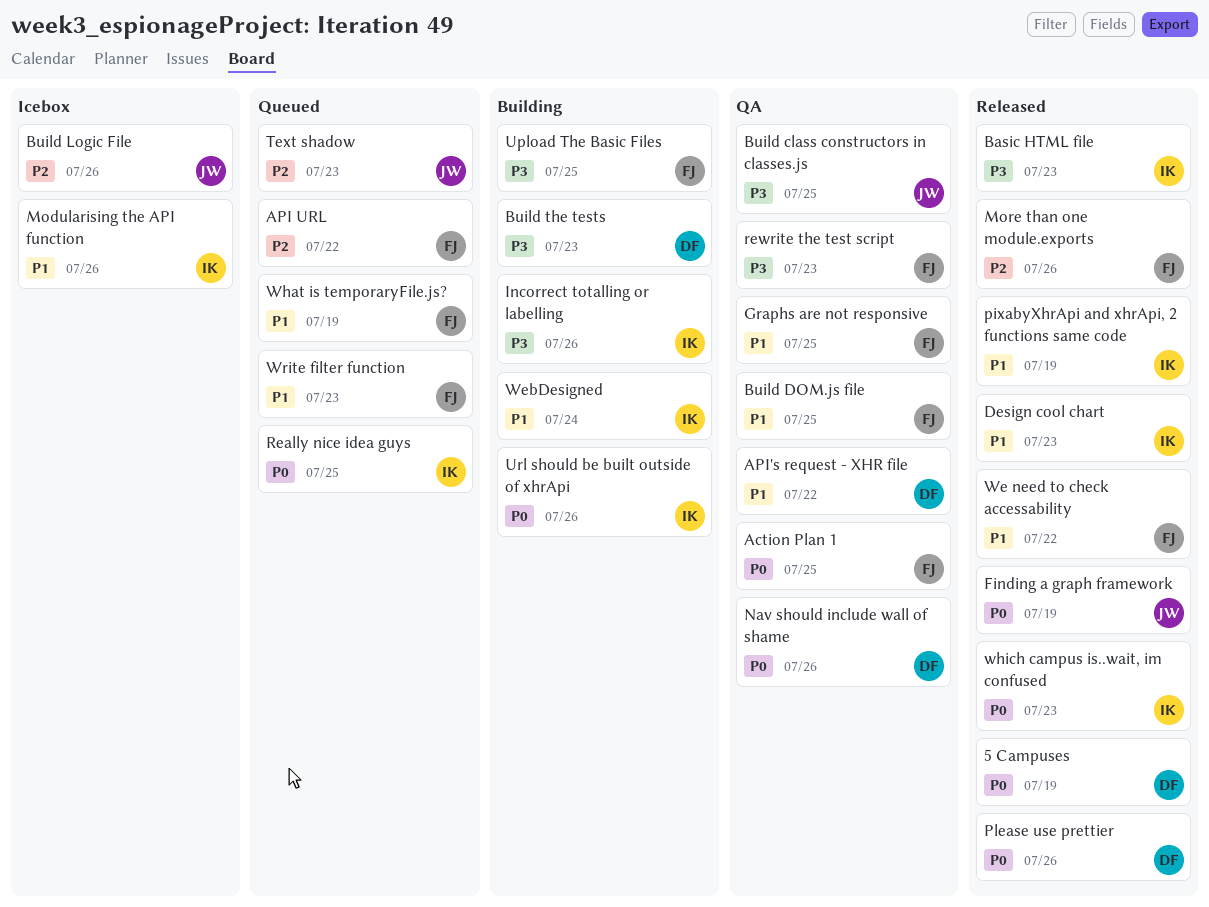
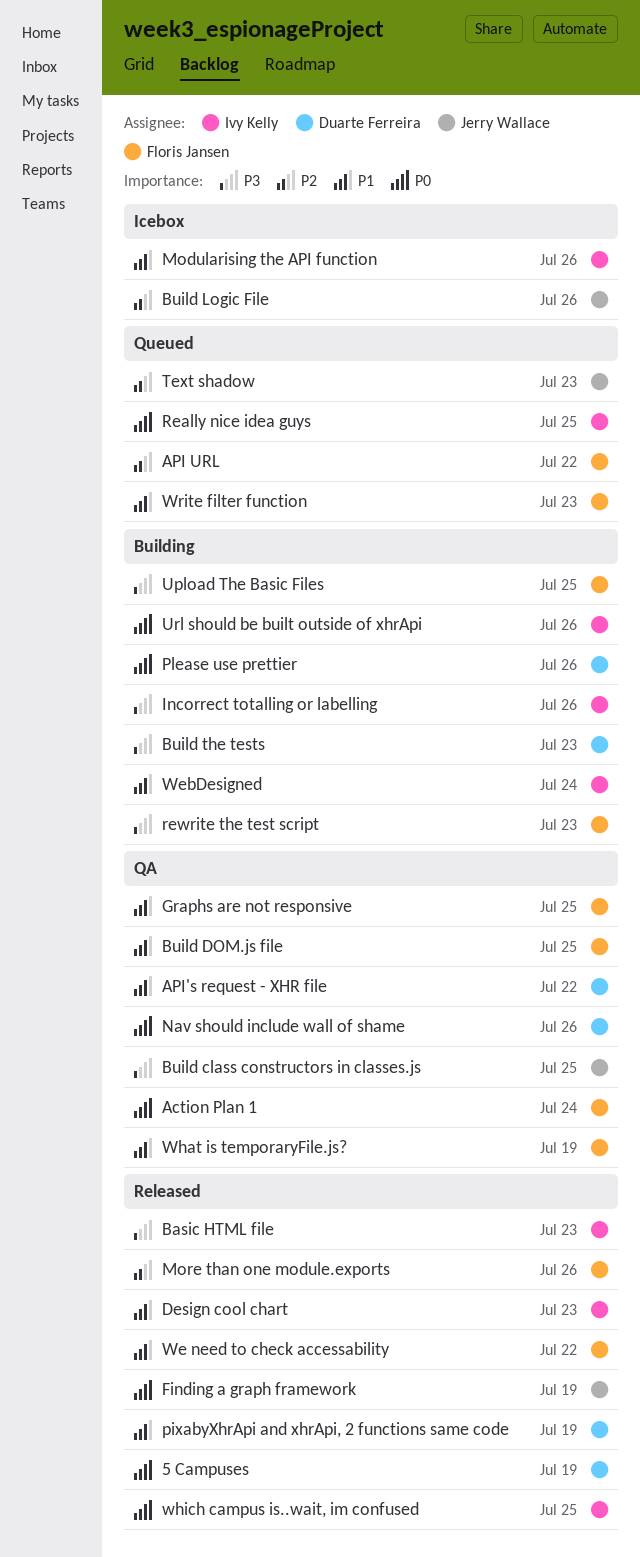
Action Plan 1, due: Jul 25 -> Jul 24
pixabyXhrApi and xhrApi, 2 functions same code, owner: Ivy Kelly -> Duarte Ferreira
Please use prettier, status: Released -> Building
rewrite the test script, status: QA -> Building
What is temporaryFile.js?, status: Queued -> QA
which campus is..wait, im confused, due: Jul 23 -> Jul 25

